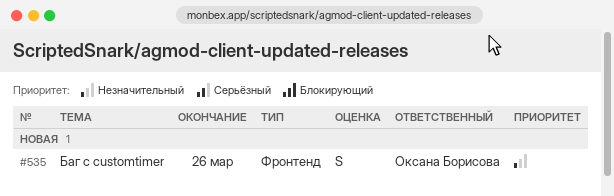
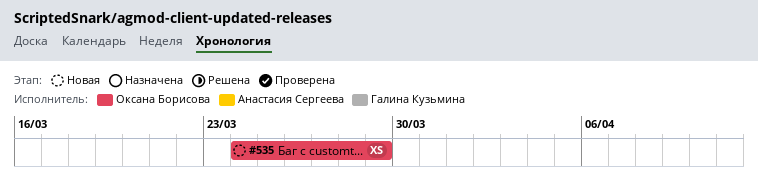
#535, estimate: S -> XS
#535, due: Mar 26 -> Mar 29

